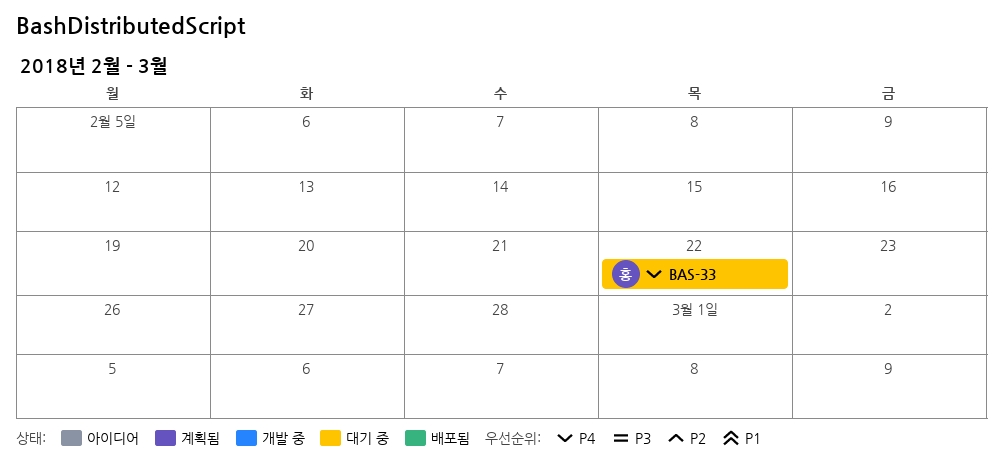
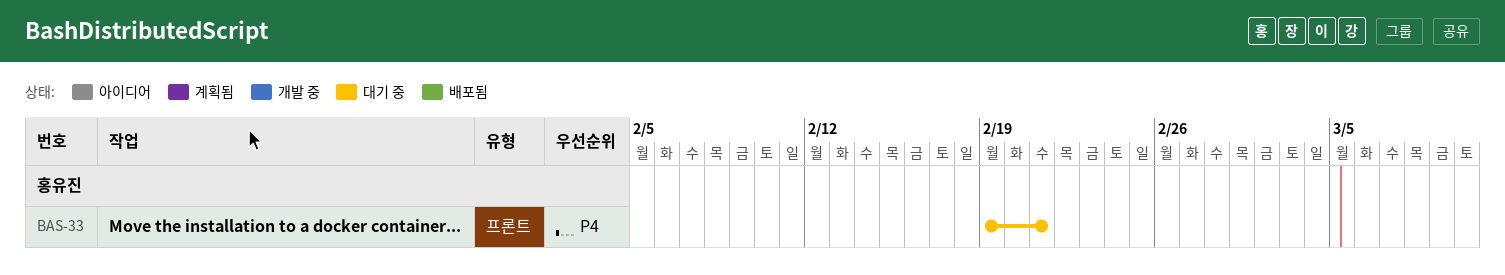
BAS-33, start: Feb 22 -> Feb 19
BAS-33, due: Feb 22 -> Feb 21

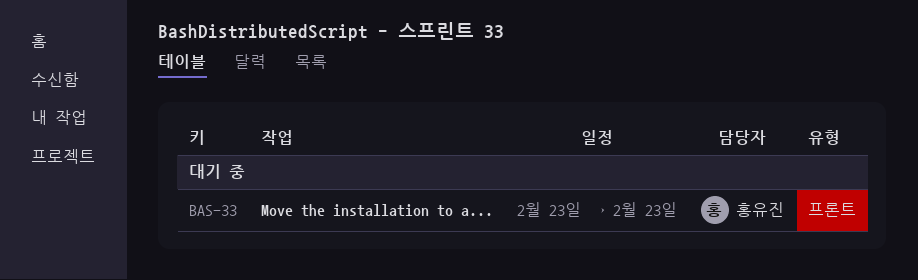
BAS-33, start: Feb 19 -> Feb 23
BAS-33, due: Feb 21 -> Feb 23

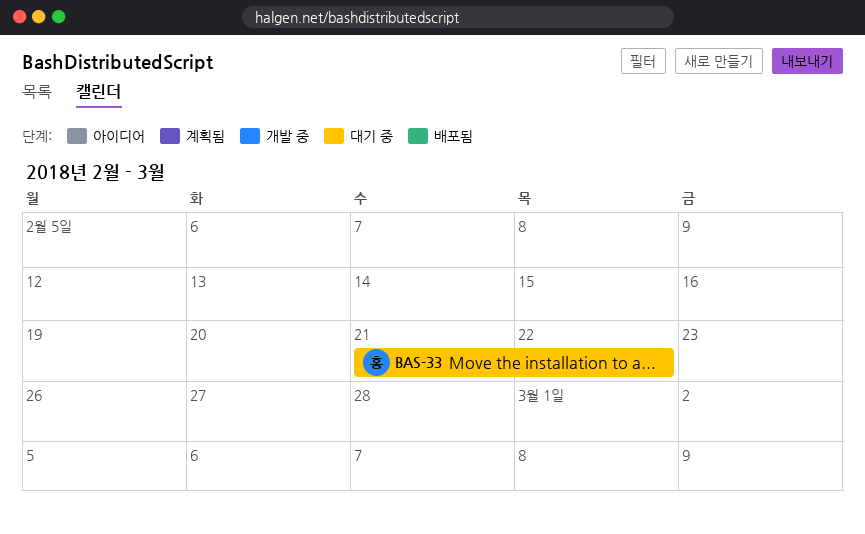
BAS-33, start: Feb 23 -> Feb 21
BAS-33, due: Feb 23 -> Feb 22

